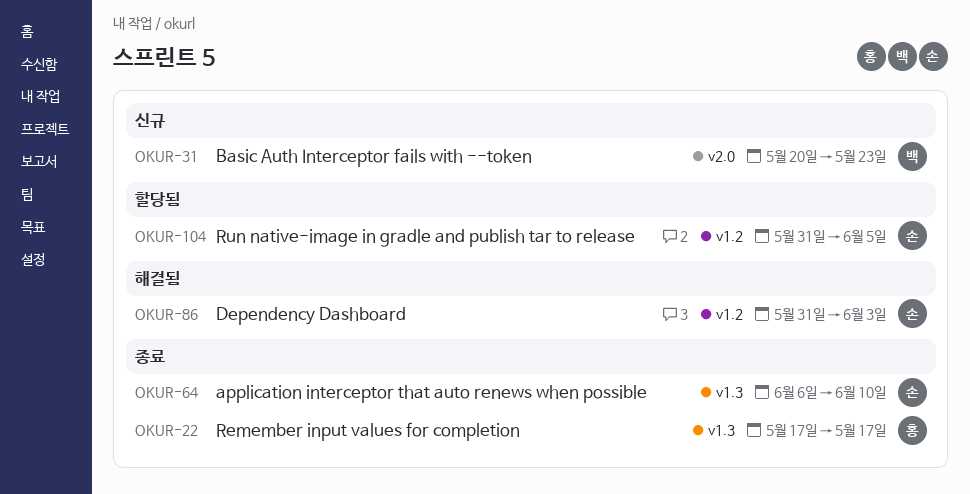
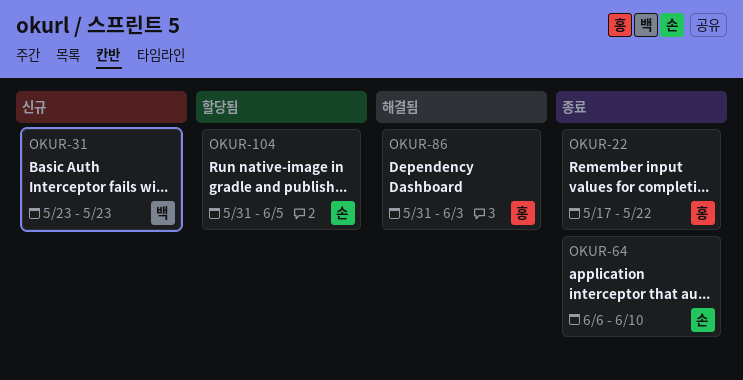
OKUR-22, due: May 17 -> May 22
OKUR-31, start: May 20 -> May 23
OKUR-86, owner: 손 -> 홍

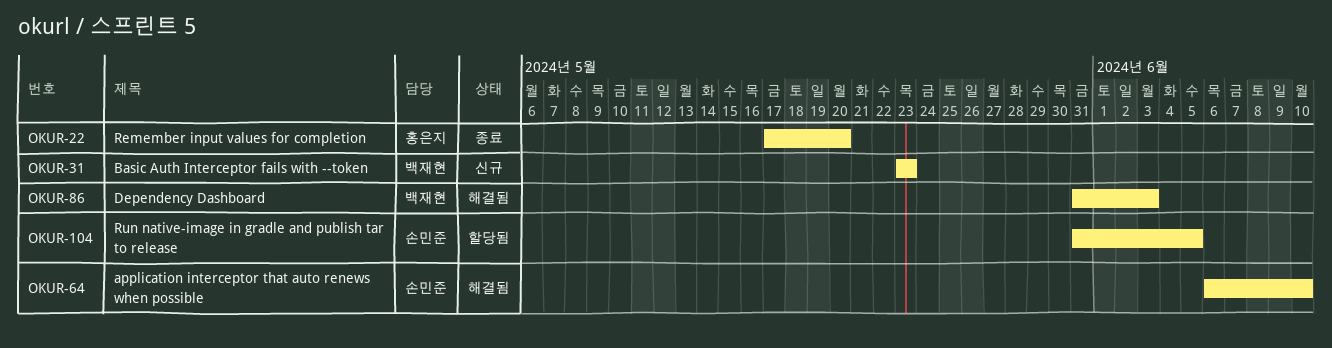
OKUR-22, due: May 22 -> May 20
OKUR-64, status: 종료 -> 해결됨
OKUR-86, owner: 홍은지 -> 백재현

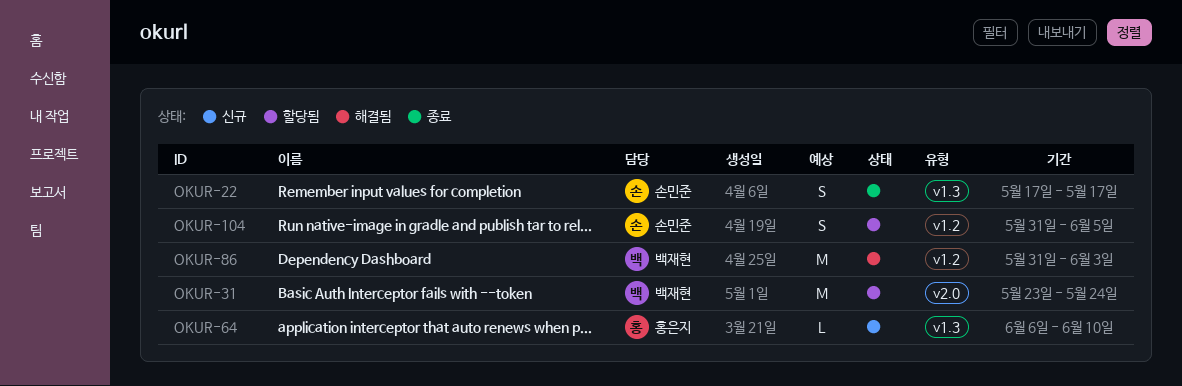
OKUR-22, owner: 홍은지 -> 손민준
OKUR-22, due: May 20 -> May 17
OKUR-31, status: 신규 -> 할당됨
OKUR-31, due: May 23 -> May 24
OKUR-64, status: 해결됨 -> 신규
OKUR-64, owner: 손민준 -> 홍은지

